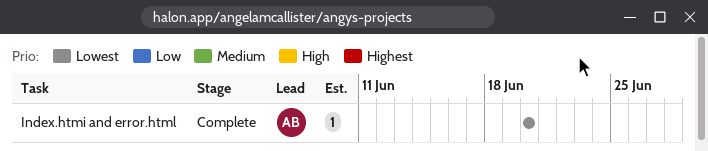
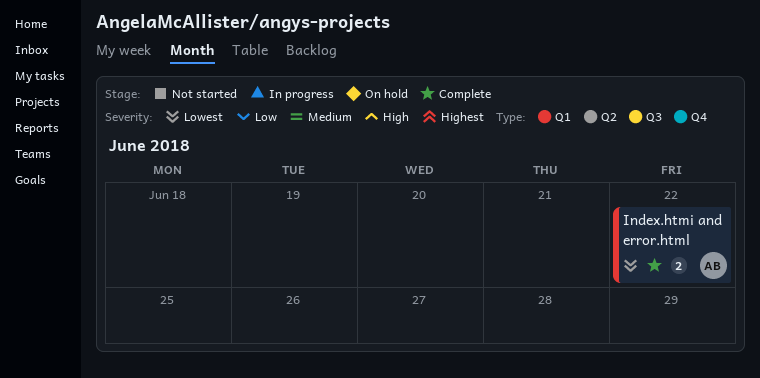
Index.htmi and error.html, estimate: 1 -> 2
Index.htmi and error.html, due: Jun 20 -> Jun 22

